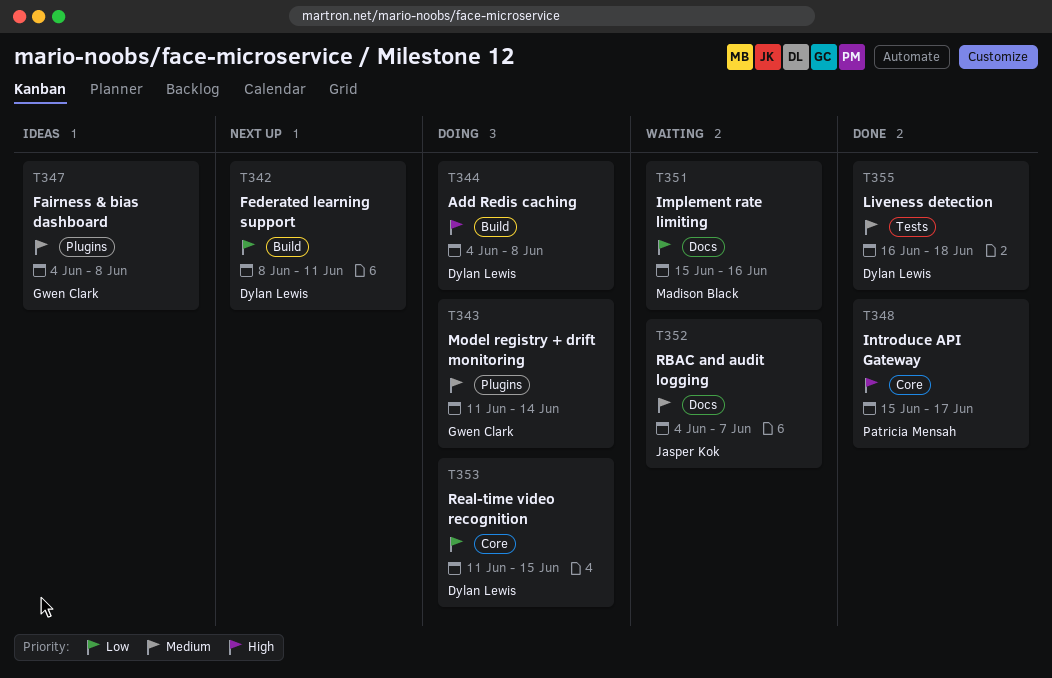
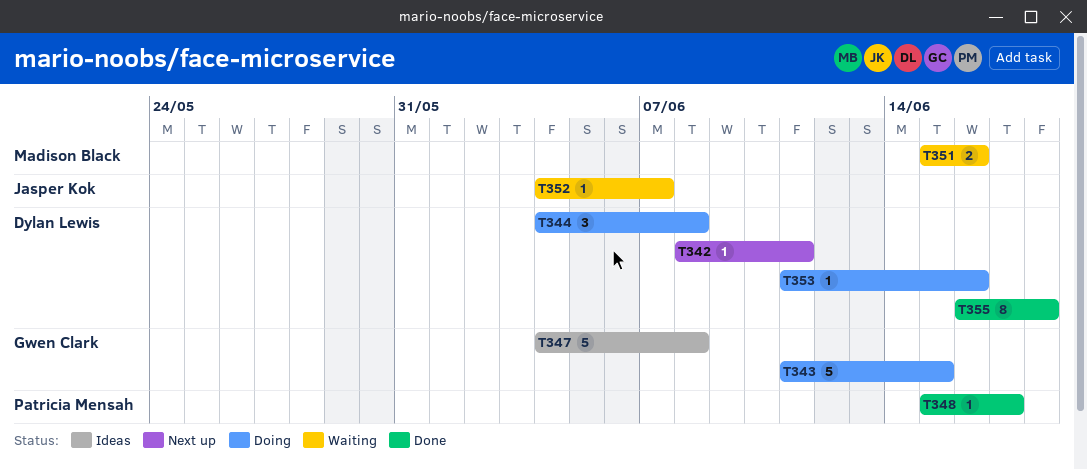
T343, due: Jun 14 -> Jun 15
T353, due: Jun 15 -> Jun 16

